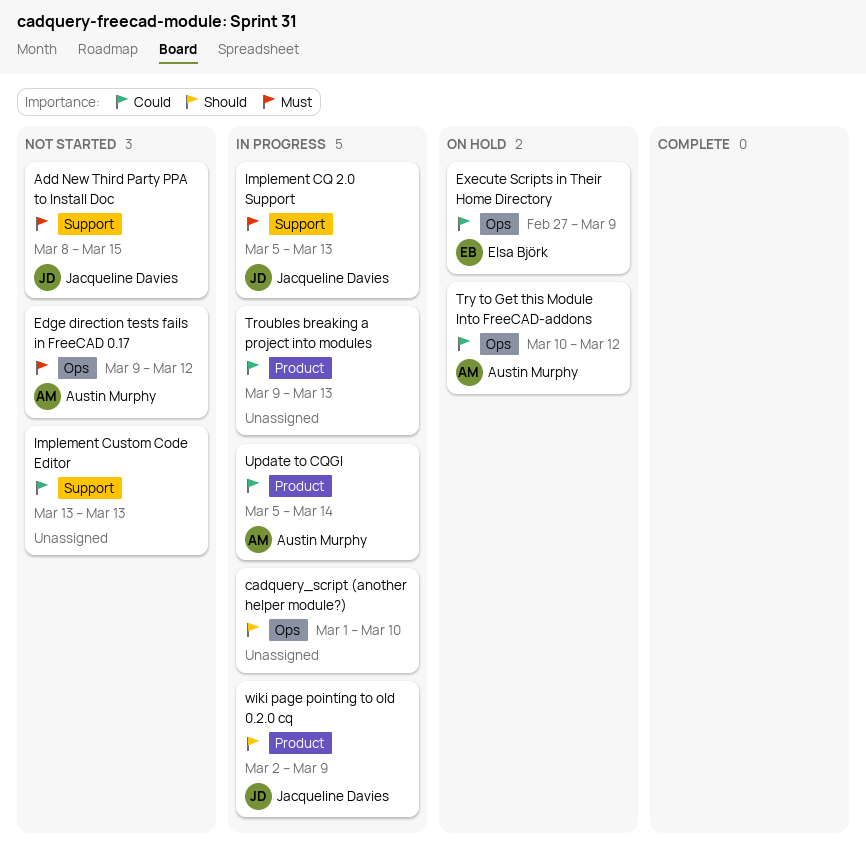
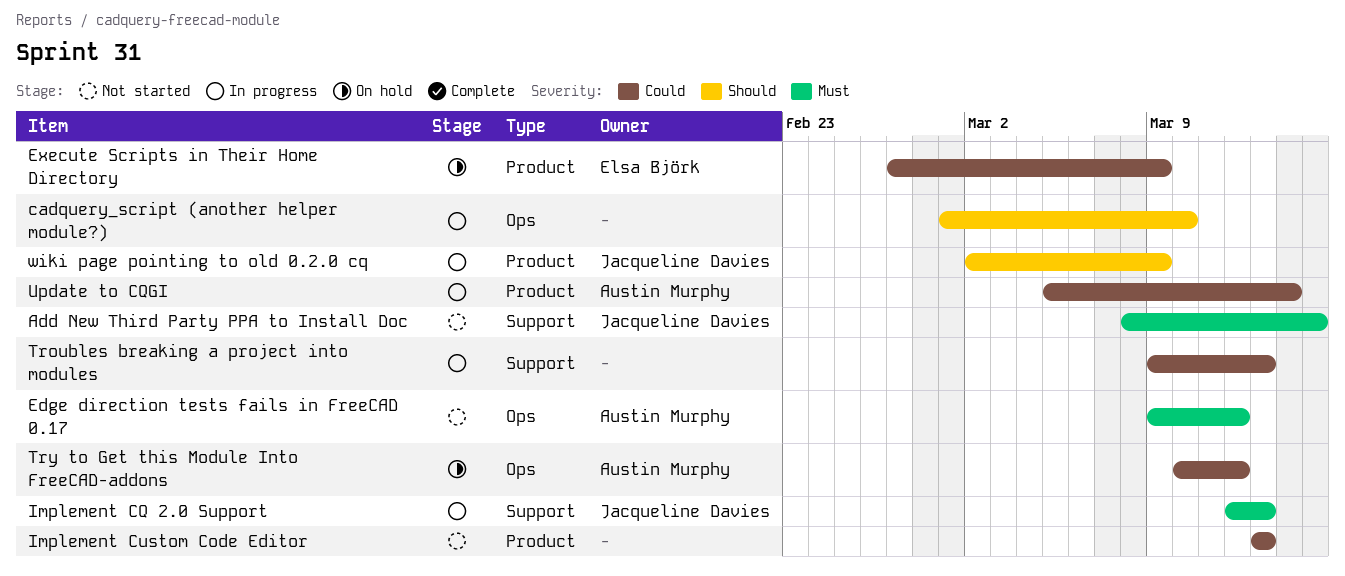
Execute Scripts in Their Home Directory, label: Ops -> Product
Implement CQ 2.0 Support, start: Mar 5 -> Mar 12
Implement Custom Code Editor, label: Support -> Product
Troubles breaking a project into modules, label: Product -> Support

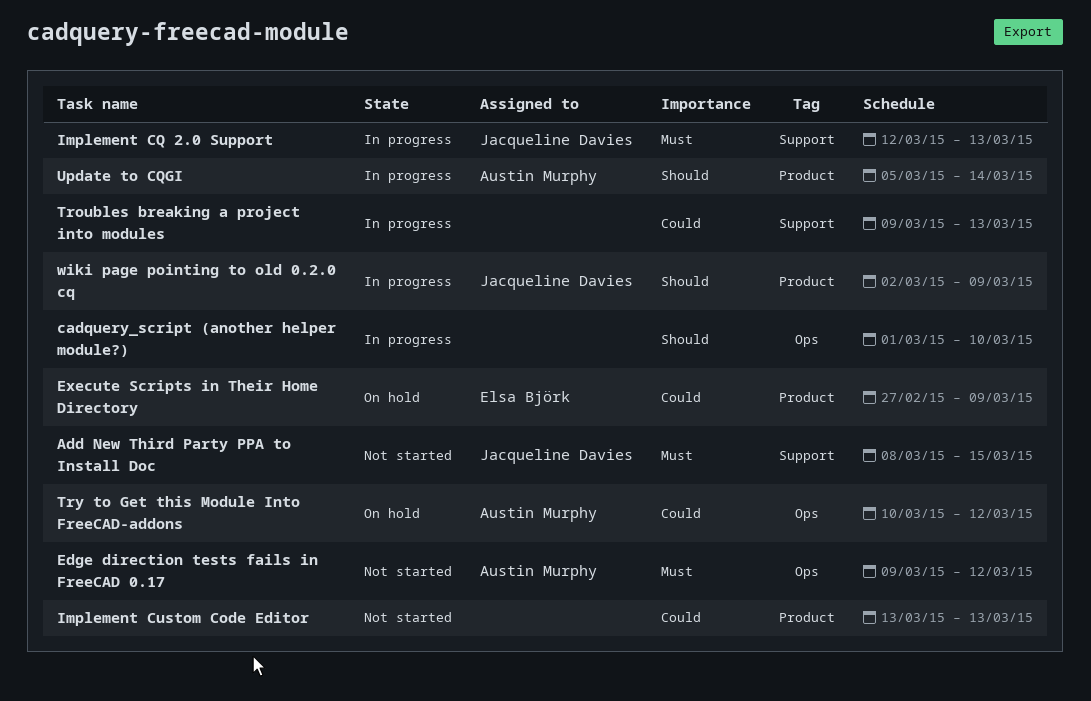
Update to CQGI, priority: Could -> Should

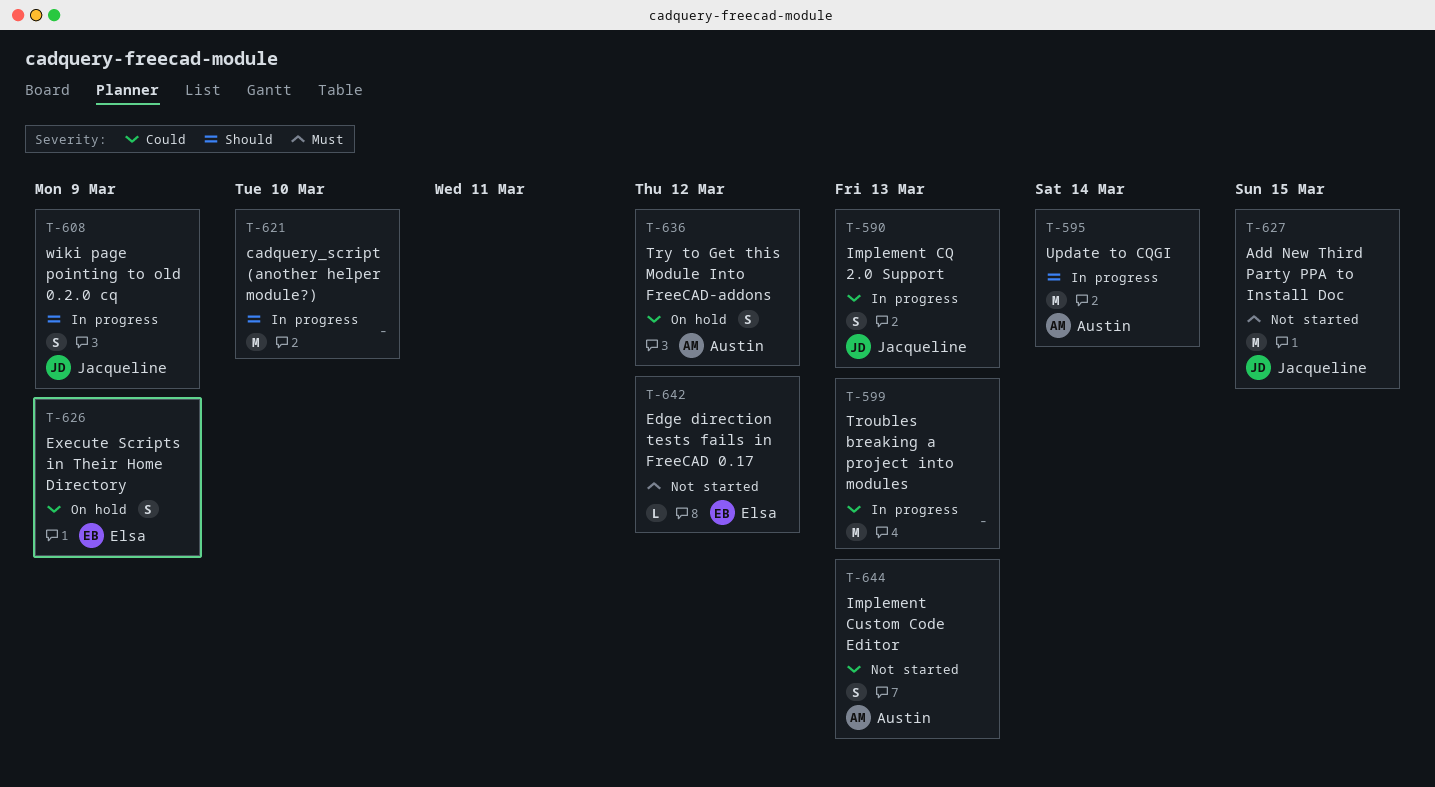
Edge direction tests fails in FreeCAD 0.17, owner: Austin Murphy -> Elsa Björk
Implement CQ 2.0 Support, priority: Must -> Could
Implement Custom Code Editor, owner: none -> Austin Murphy

